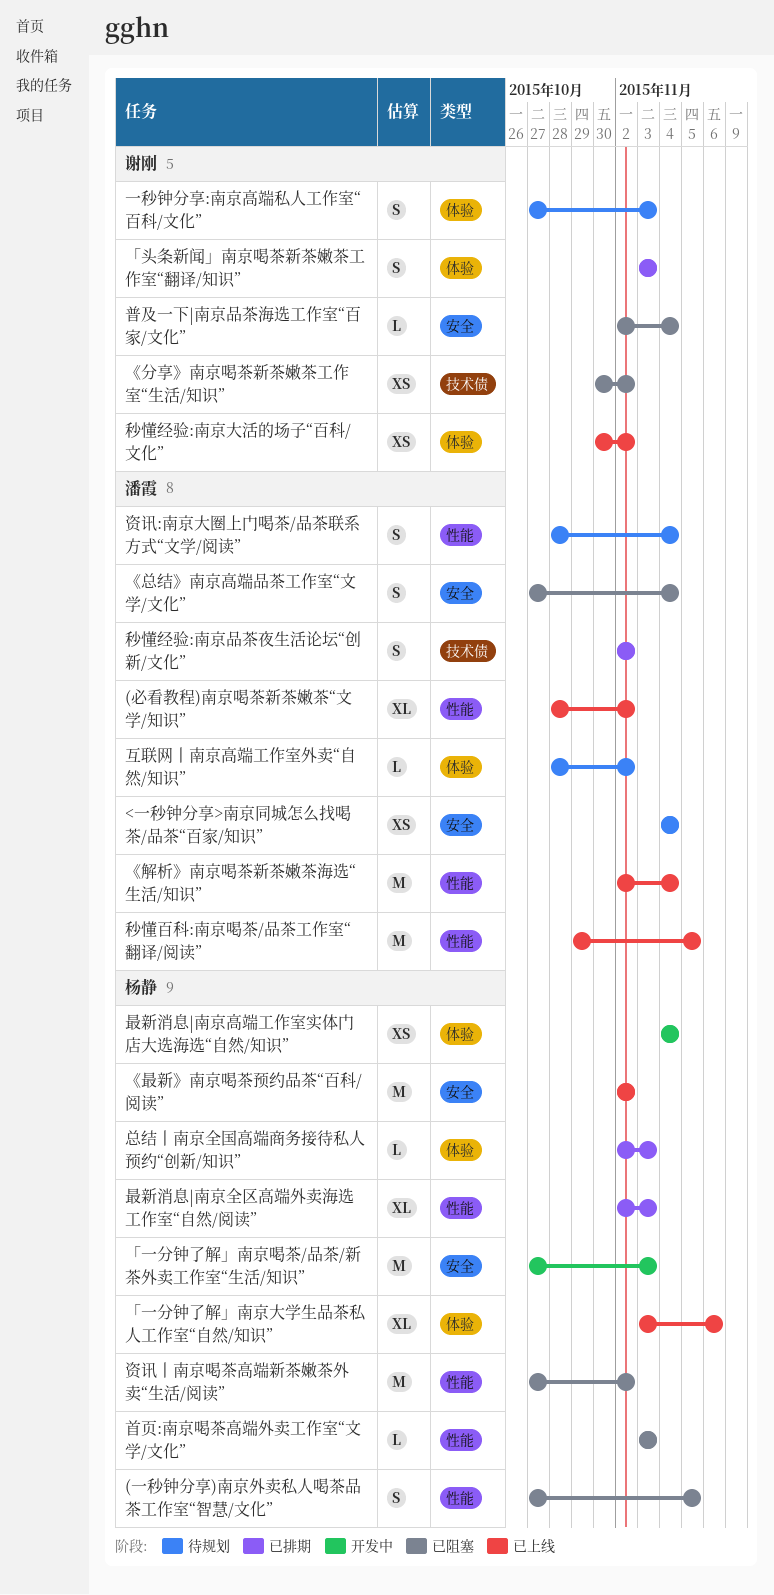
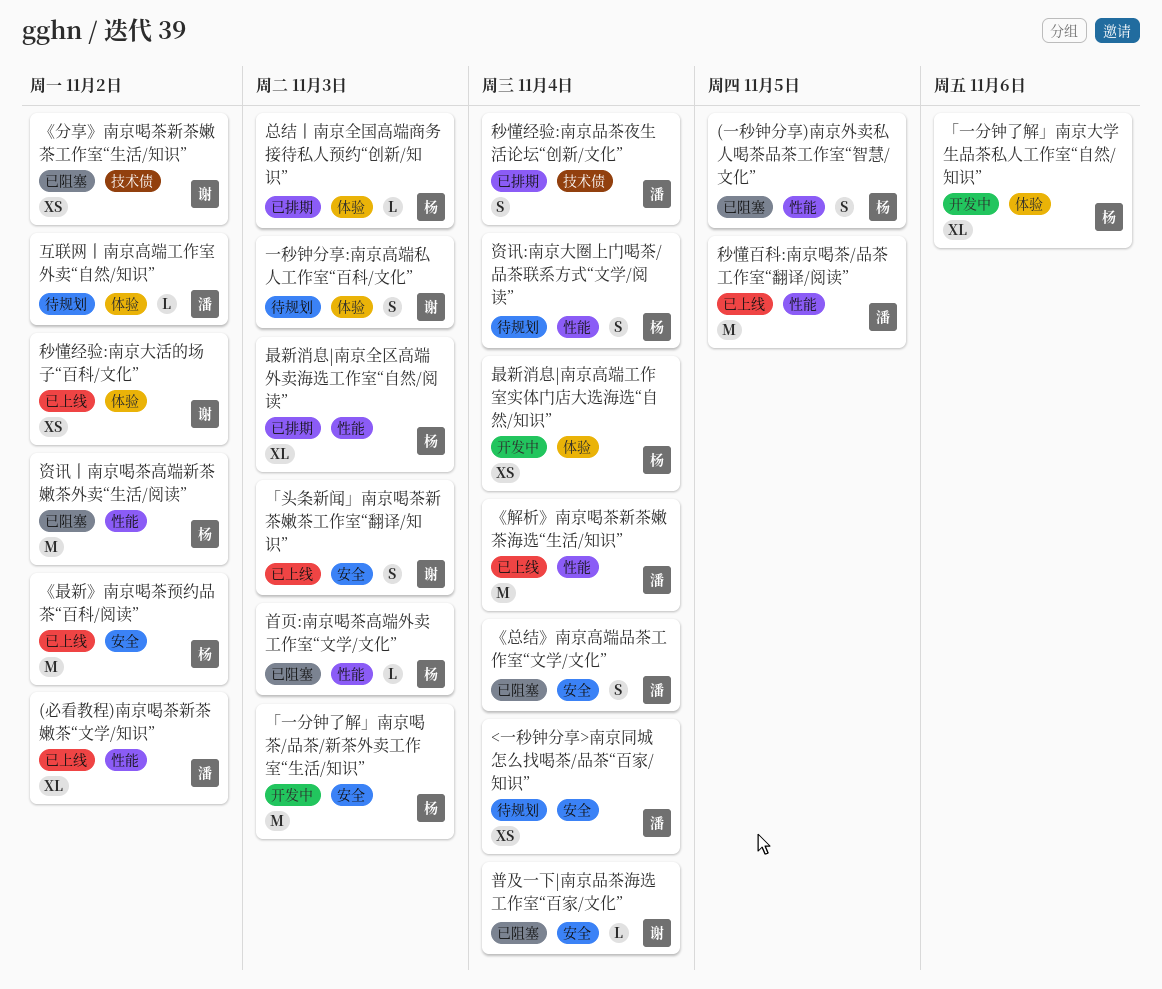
「一分钟了解」南京大学生品茶私人工作室“自然/知识”, status: 已上线 -> 开发中
「头条新闻」南京喝茶新茶嫩茶工作室“翻译/知识”, status: 已排期 -> 已上线
「头条新闻」南京喝茶新茶嫩茶工作室“翻译/知识”, label: 体验 -> 安全
秒懂经验:南京品茶夜生活论坛“创新/文化”, due: Nov 2 -> Nov 4
资讯:南京大圈上门喝茶/品茶联系方式“文学/阅读”, owner: 潘霞 -> 杨静

